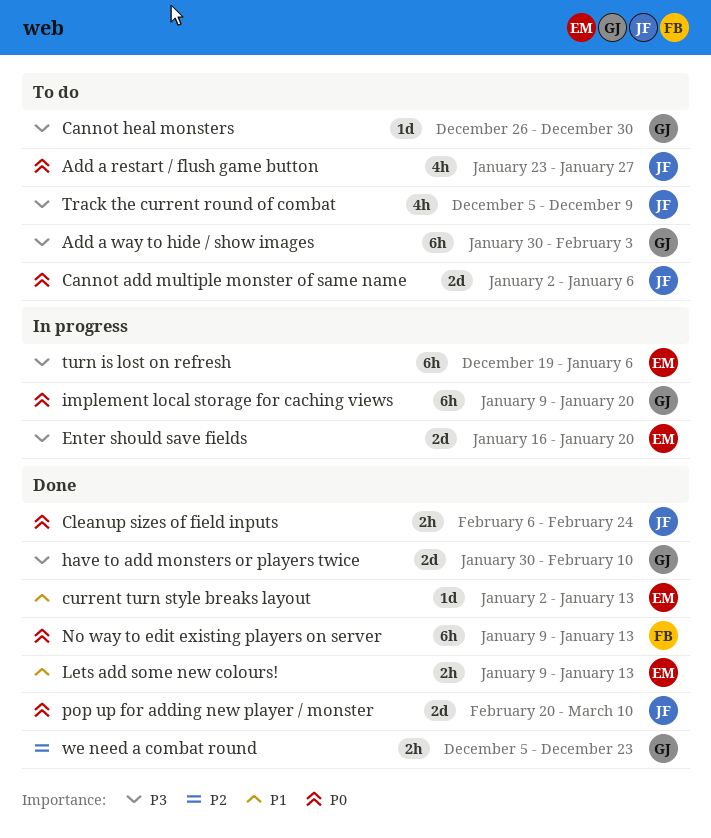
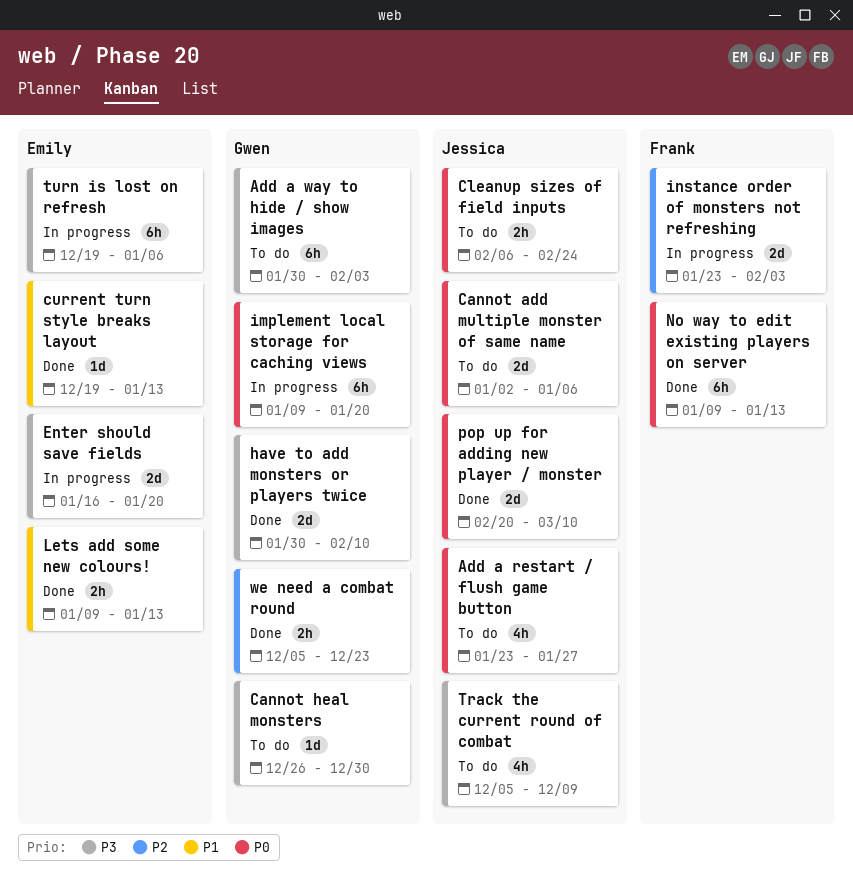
Cleanup sizes of field inputs, status: Done -> To do
current turn style breaks layout, start: Jan 2 -> Dec 19
instance order of monsters not refreshing: none -> present

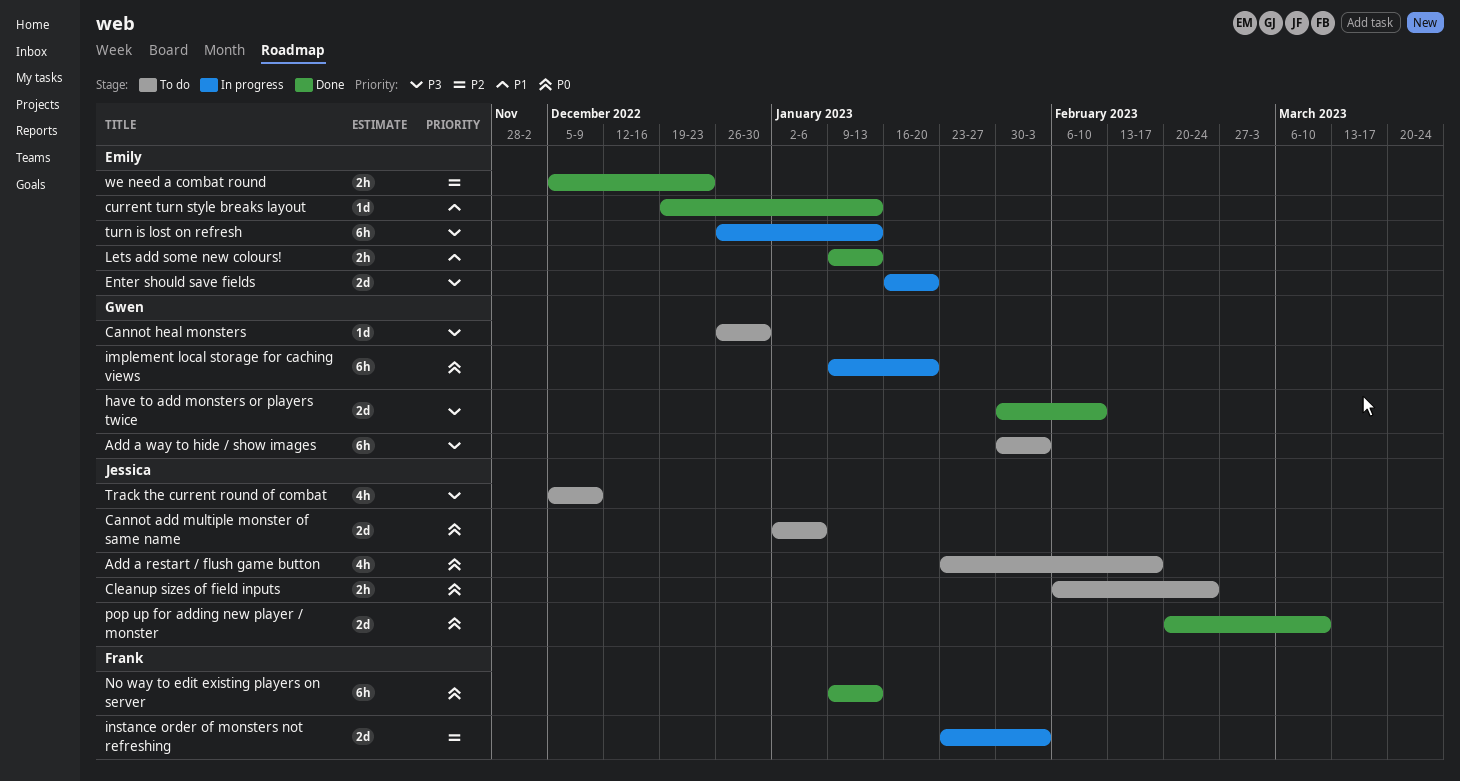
Add a restart / flush game button, due: Jan 27 -> Feb 17
turn is lost on refresh, start: Dec 19 -> Dec 26
turn is lost on refresh, due: Jan 6 -> Jan 13
we need a combat round, owner: Gwen -> Emily

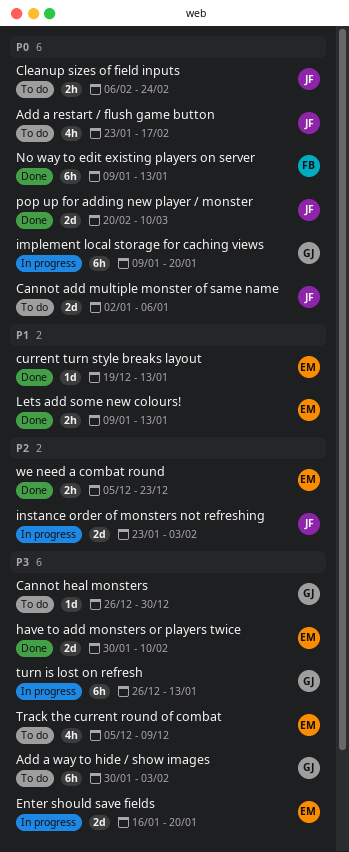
have to add monsters or players twice, owner: Gwen -> Emily
instance order of monsters not refreshing, owner: Frank -> Jessica
Track the current round of combat, owner: Jessica -> Emily
turn is lost on refresh, owner: Emily -> Gwen

